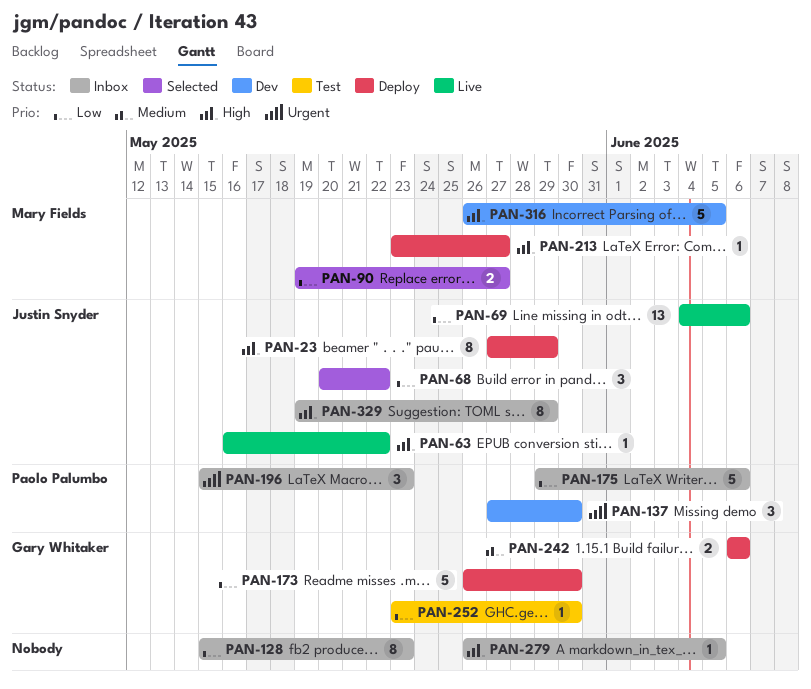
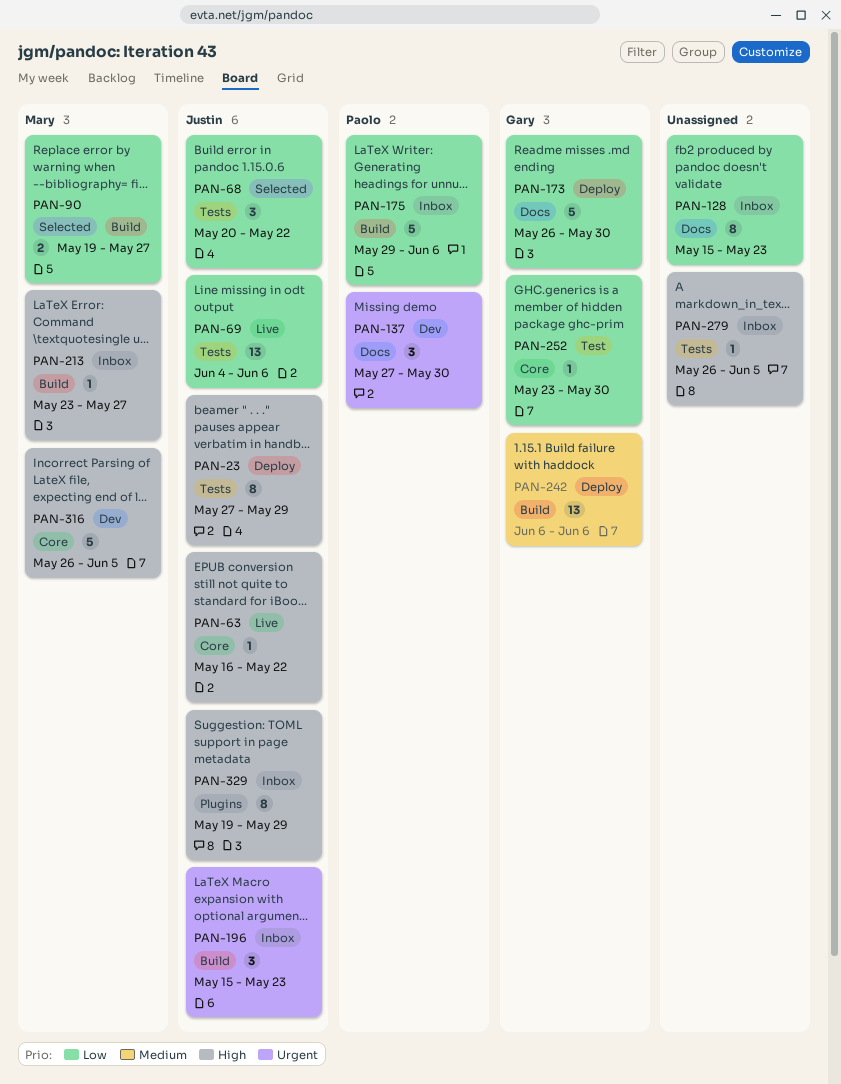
PAN-196, owner: Paolo Palumbo -> Justin Snyder
PAN-213, status: Deploy -> Inbox
PAN-242, estimate: 2 -> 13

